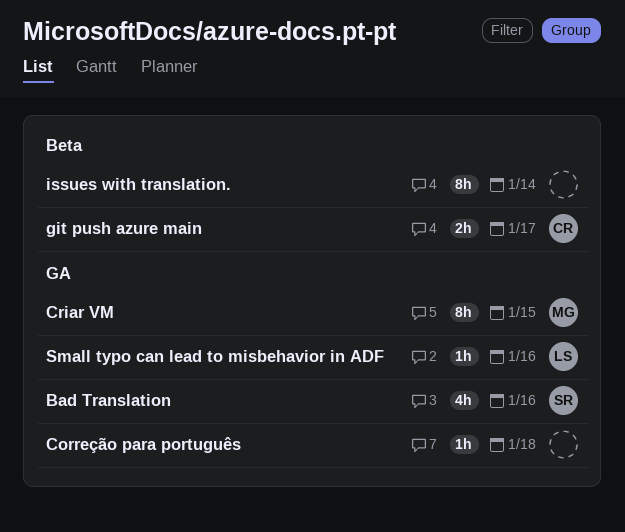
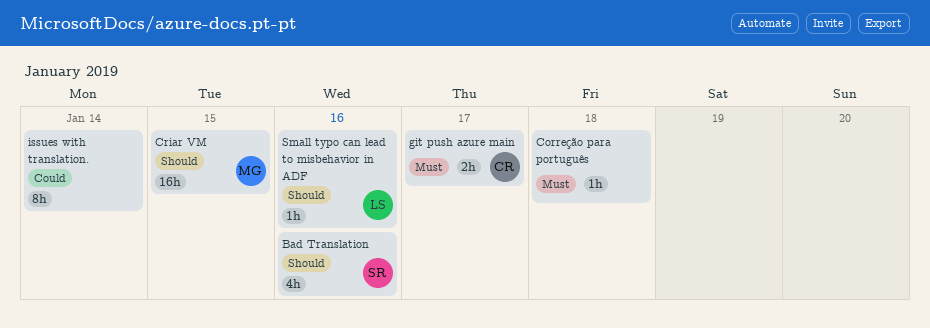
Criar VM, estimate: 8h -> 16h

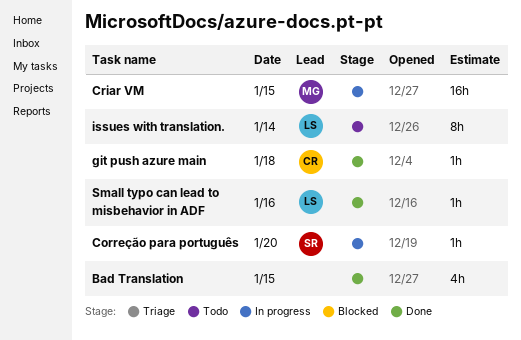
Bad Translation, owner: SR -> none
Bad Translation, day: Jan 16 -> Jan 15
Correção para português, owner: none -> SR
Correção para português, day: Jan 18 -> Jan 20
git push azure main, estimate: 2h -> 1h
git push azure main, day: Jan 17 -> Jan 18
issues with translation., owner: none -> LS

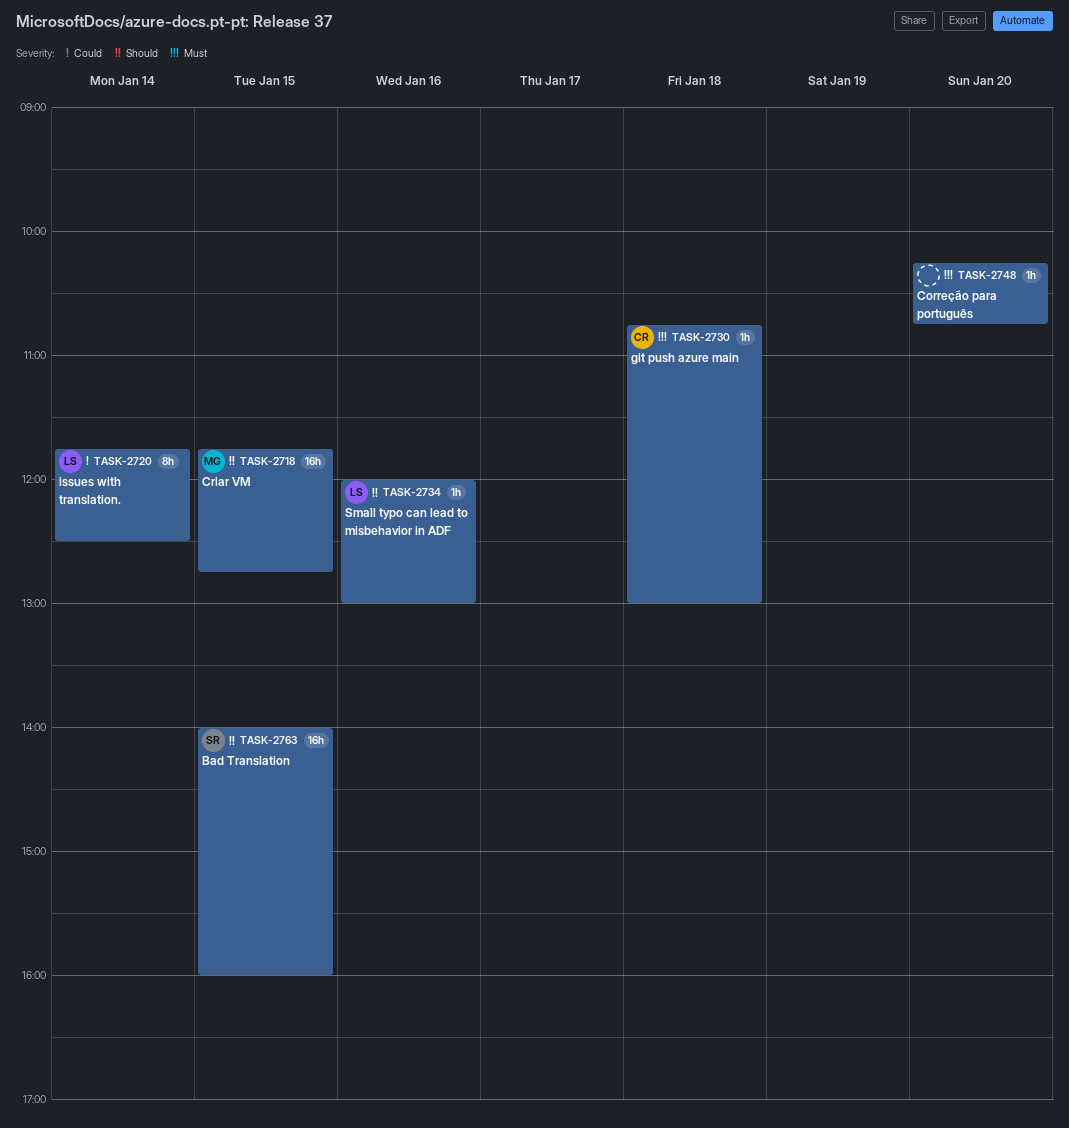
Bad Translation, owner: none -> SR
Bad Translation, estimate: 4h -> 16h
Correção para português, owner: SR -> none

